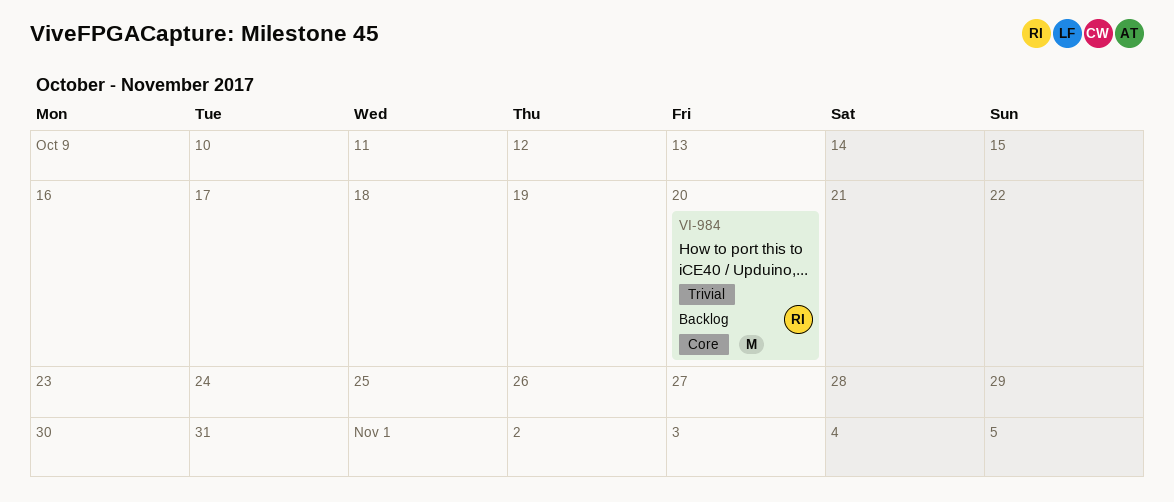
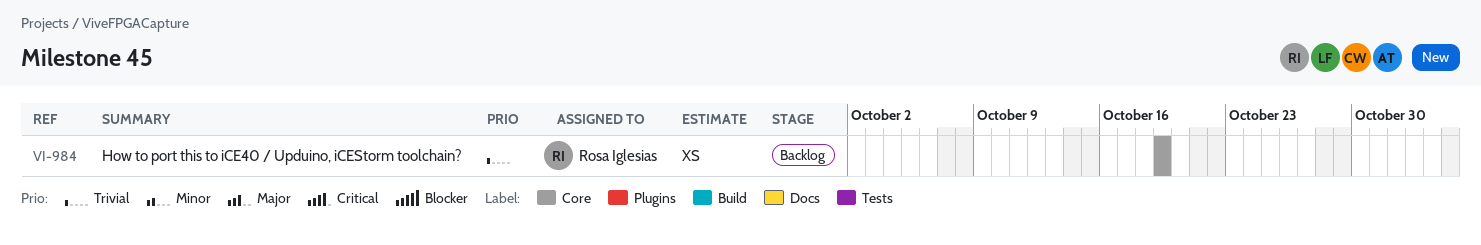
VI-984, estimate: M -> XS
VI-984, due: Oct 20 -> Oct 19

